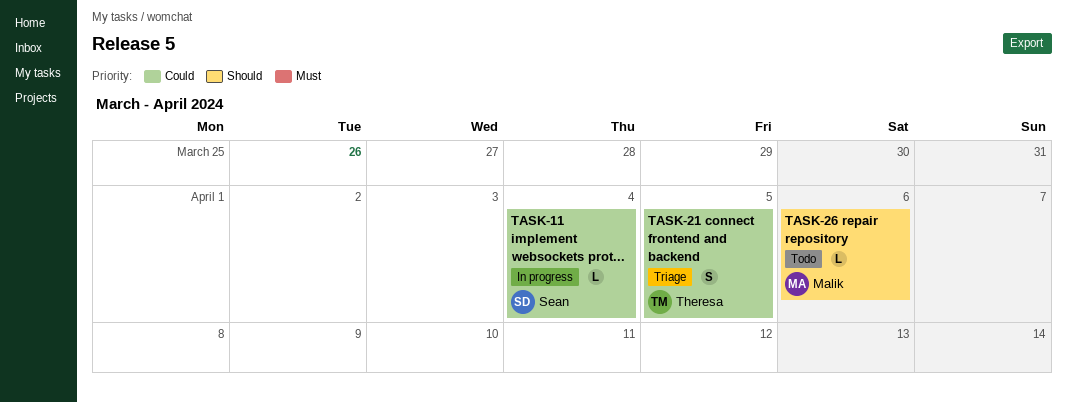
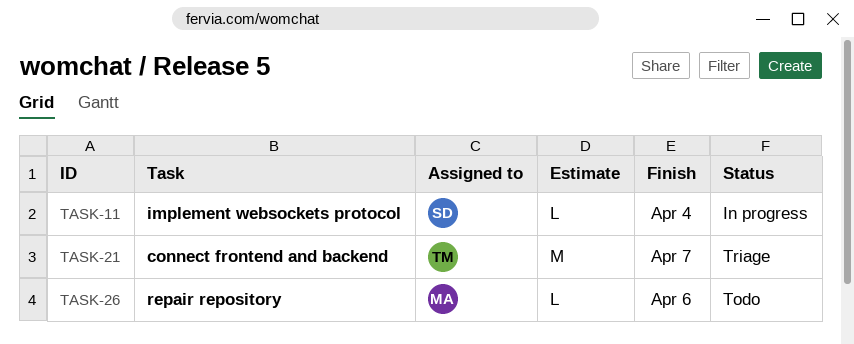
TASK-21, estimate: S -> M
TASK-21, due: Apr 5 -> Apr 7

